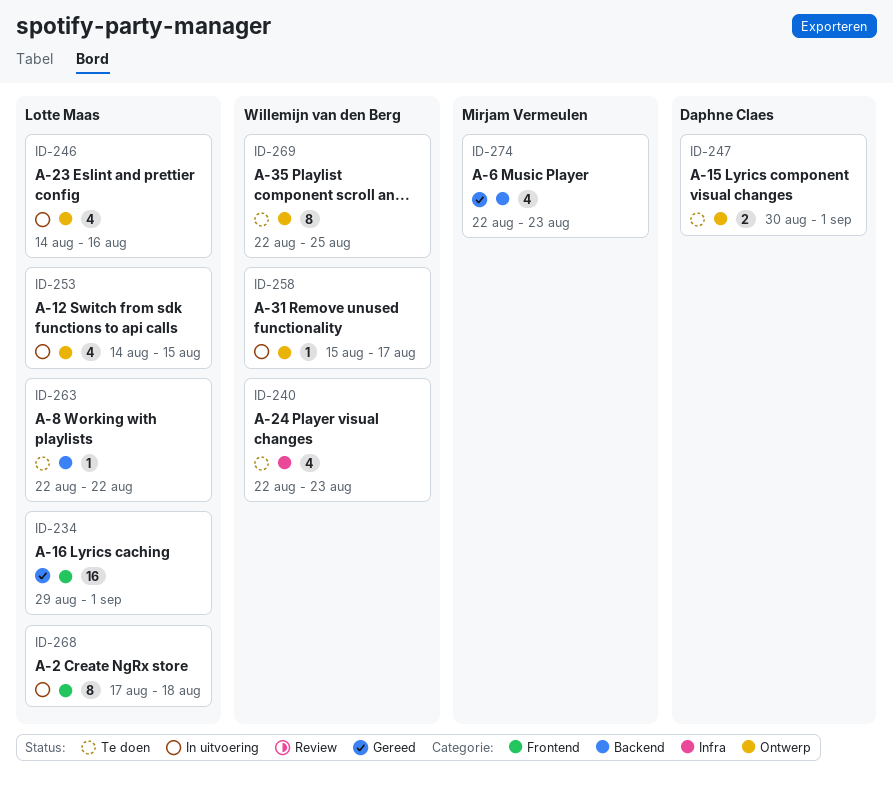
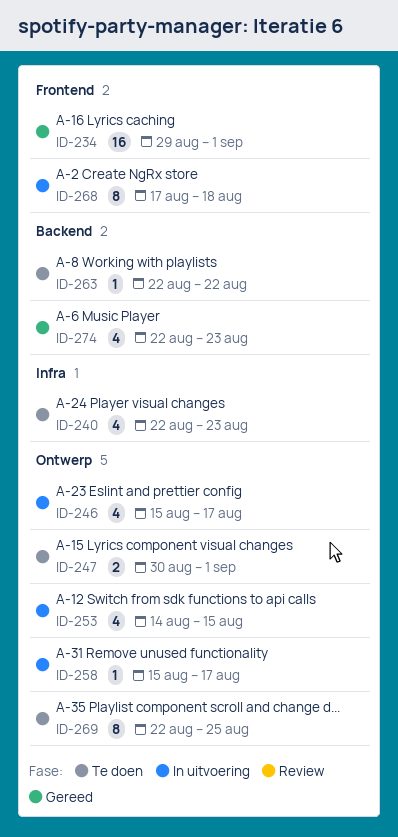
ID-246, start: Aug 14 -> Aug 15
ID-246, due: Aug 16 -> Aug 17

